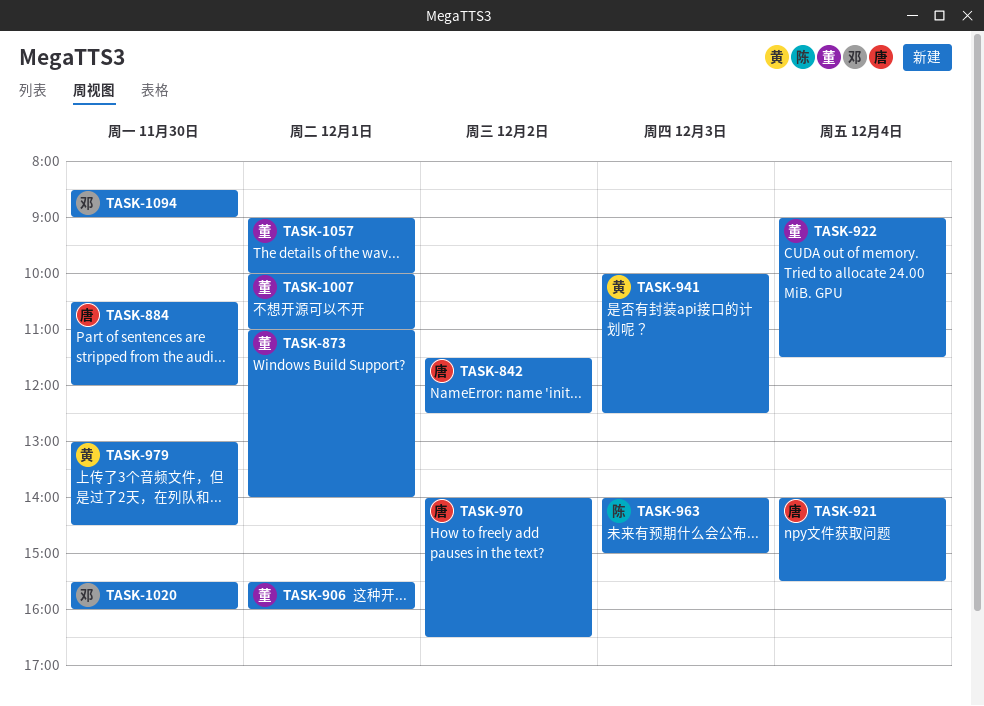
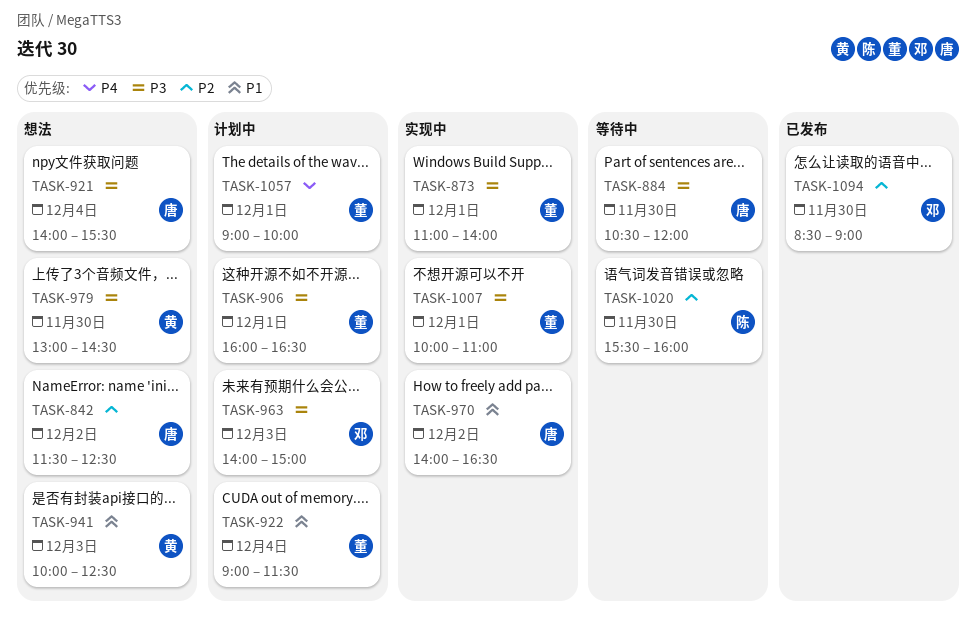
TASK-906, begins: 15:30 -> 16:00
TASK-906, ends: 16:00 -> 16:30
TASK-963, owner: 陈 -> 邓
TASK-1020, owner: 邓 -> 陈

